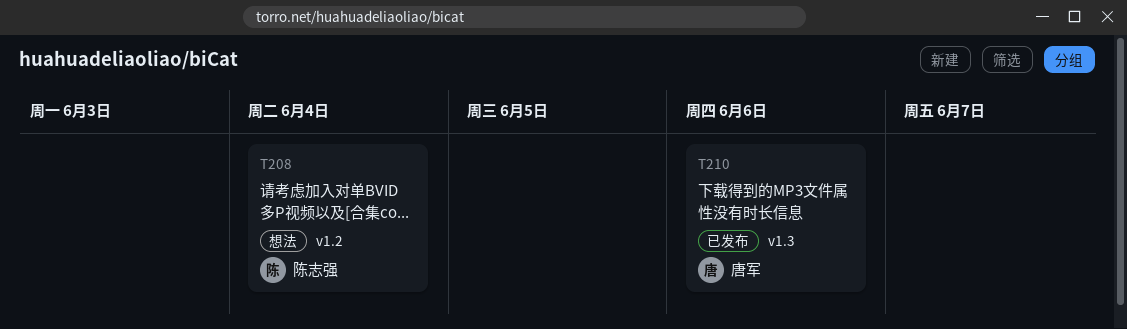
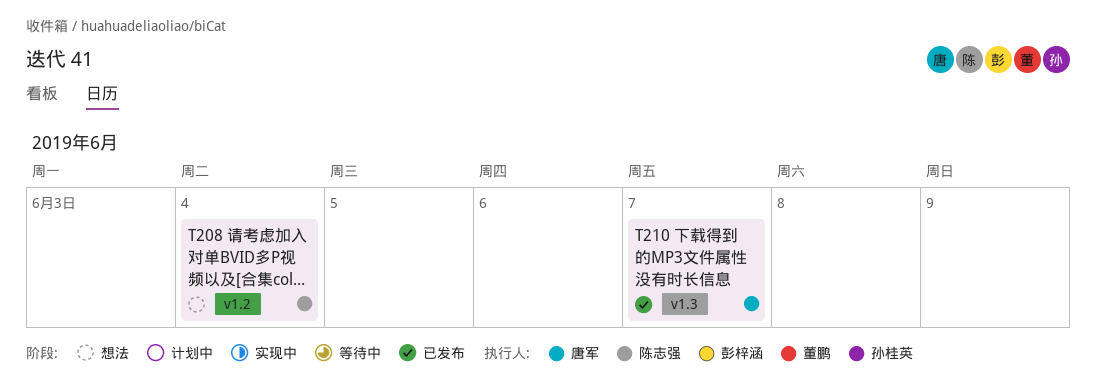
T210, due: Jun 6 -> Jun 7

